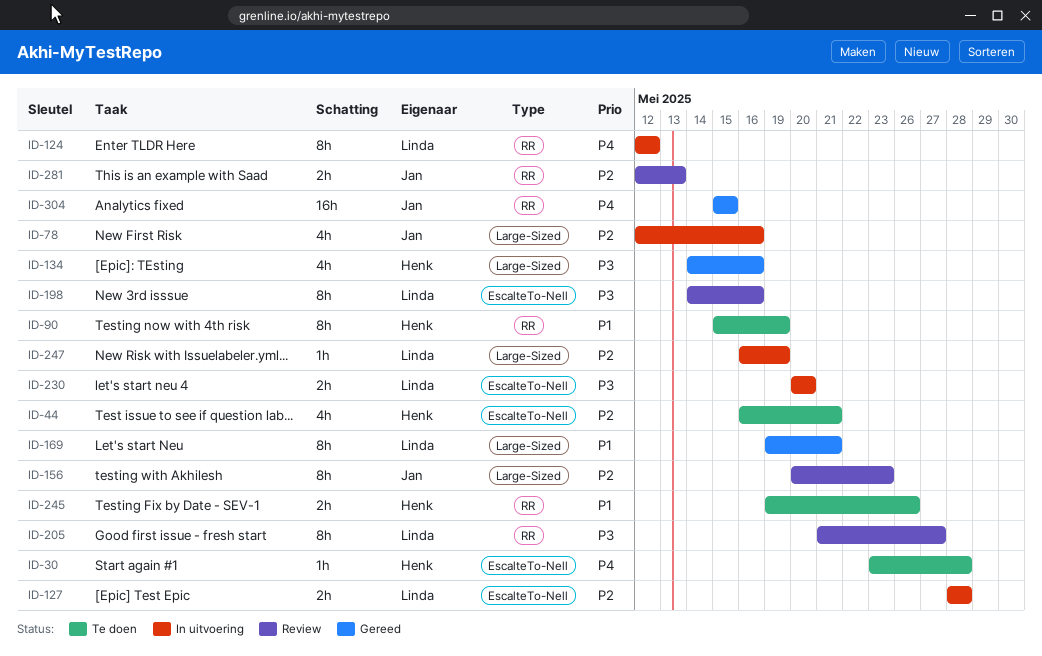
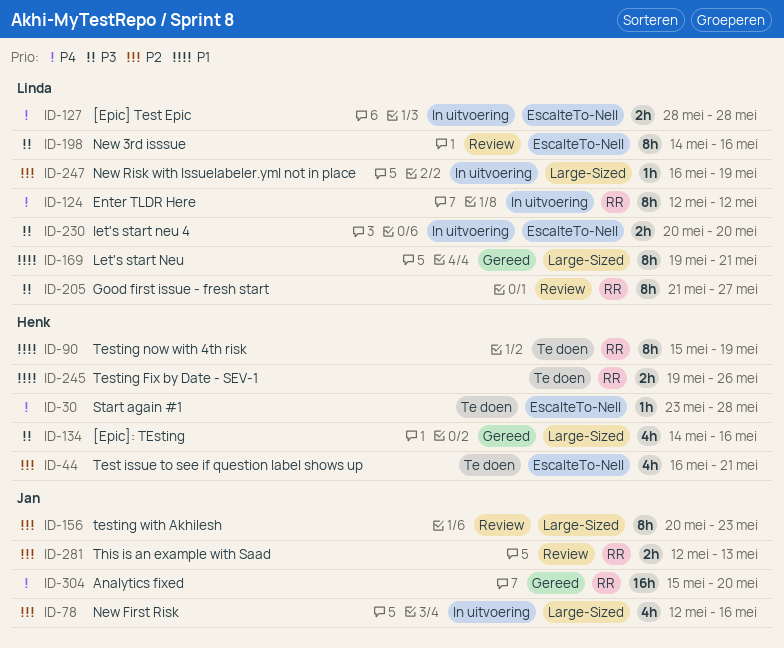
ID-127, priority: P2 -> P4
ID-304, due: May 15 -> May 20

